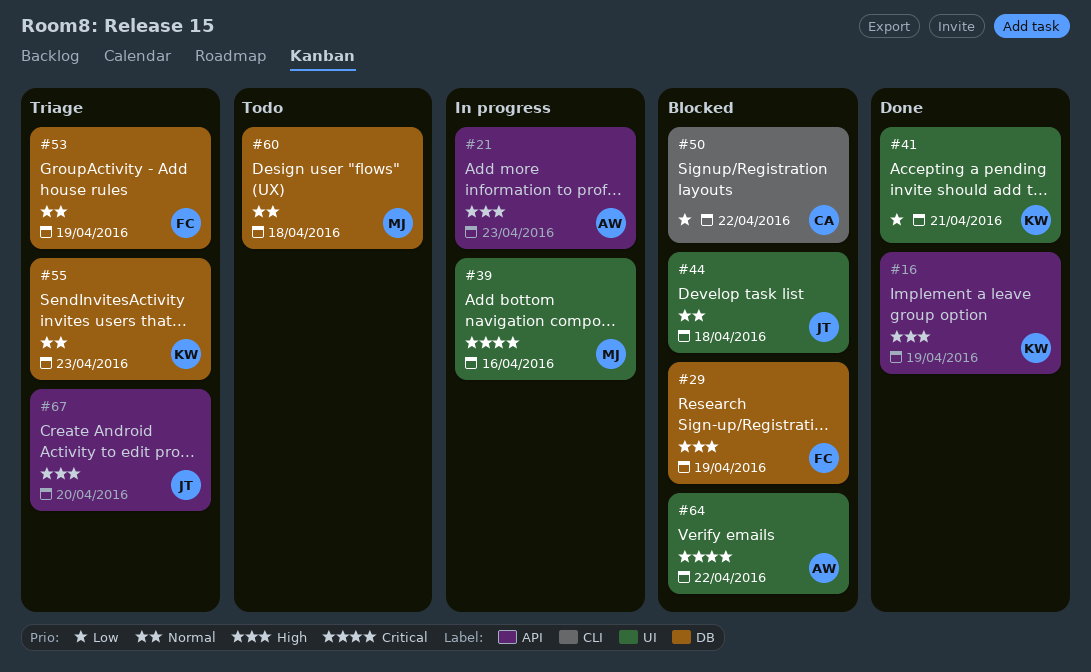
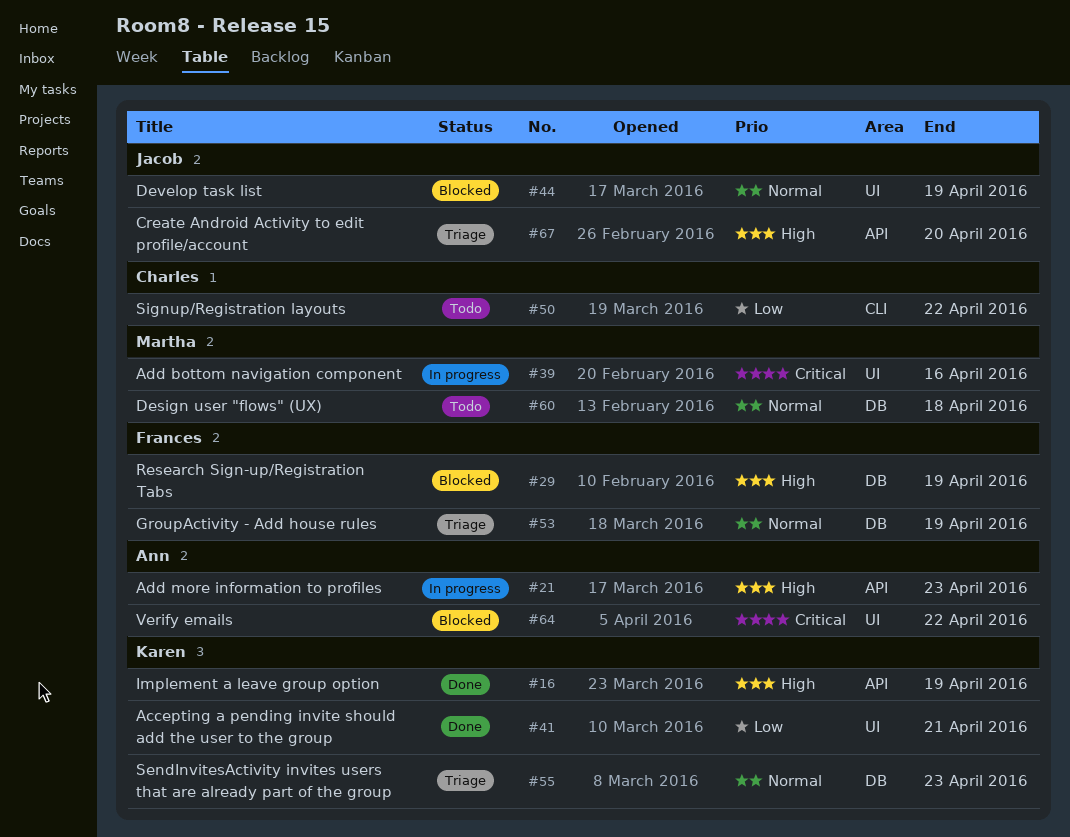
#44, due: Apr 18 -> Apr 19
#50, status: Blocked -> Todo

